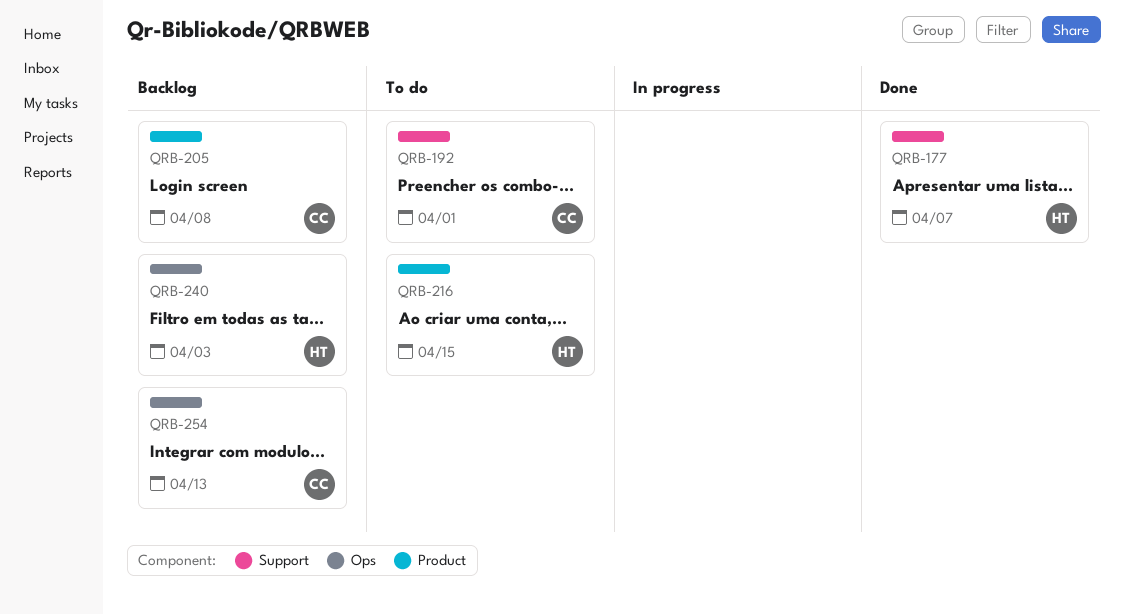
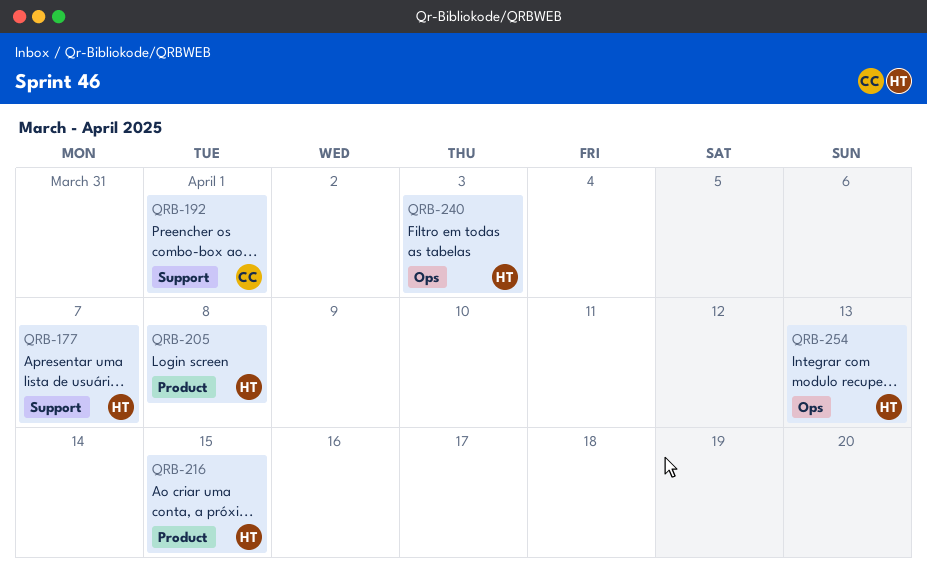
QRB-205, owner: CC -> HT
QRB-254, owner: CC -> HT

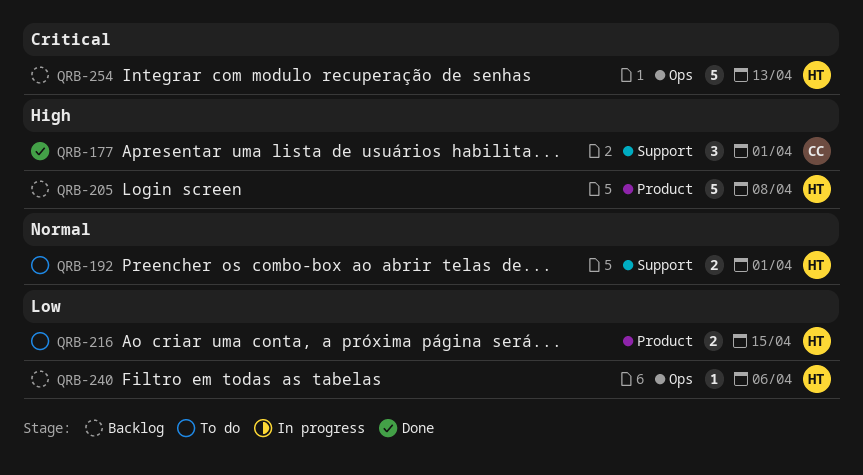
QRB-177, owner: HT -> CC
QRB-177, due: Apr 7 -> Apr 1
QRB-192, owner: CC -> HT
QRB-240, due: Apr 3 -> Apr 6

